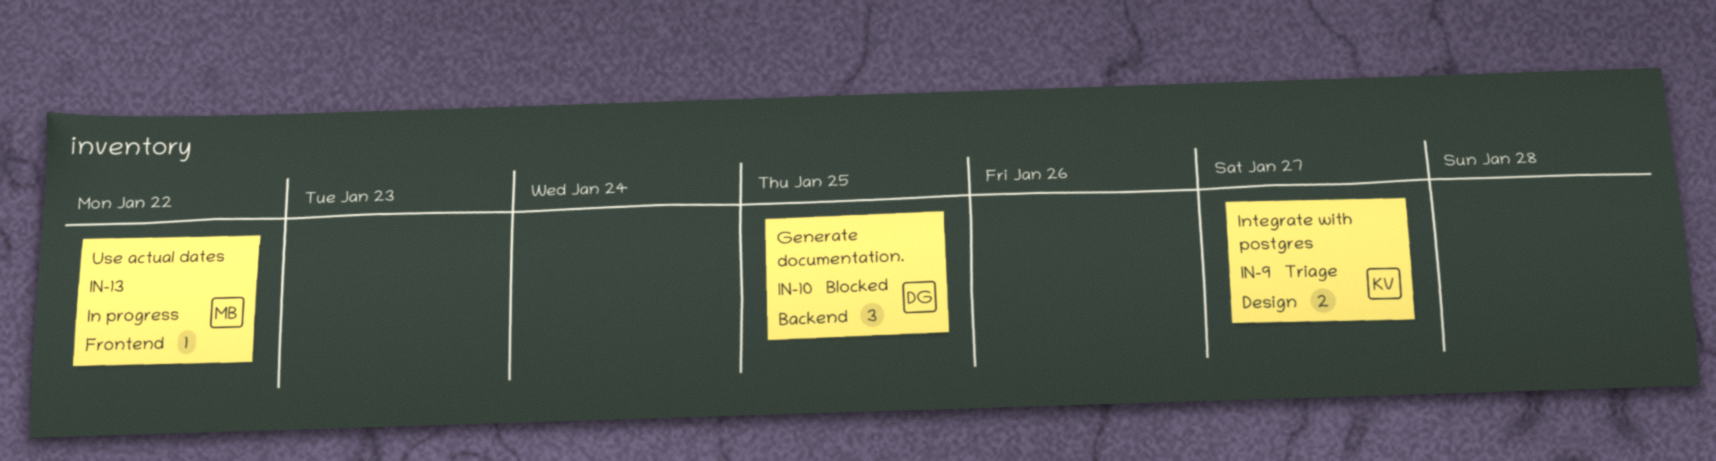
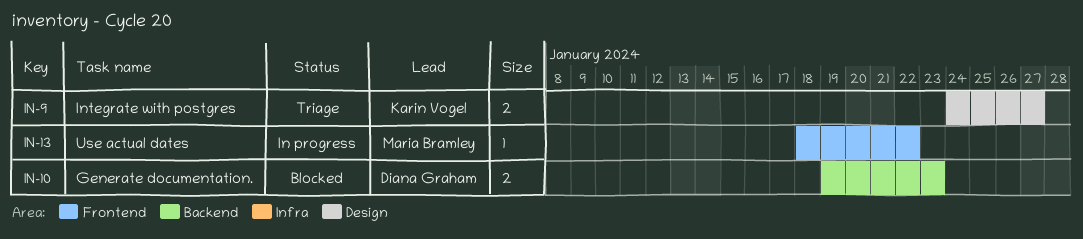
IN-10, estimate: 3 -> 2
IN-10, due: Jan 25 -> Jan 23

